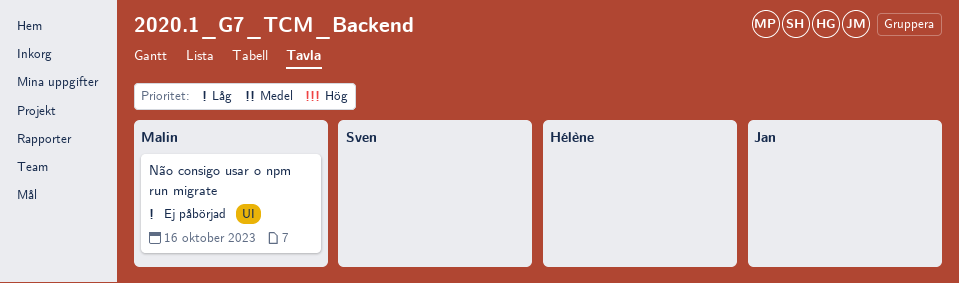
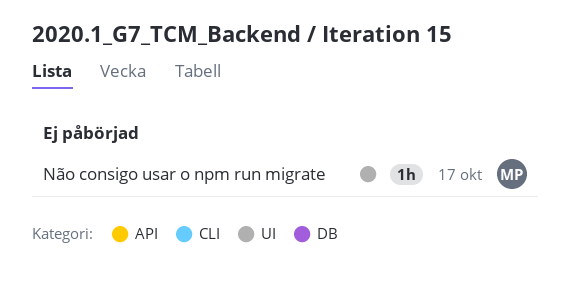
Não consigo usar o npm run migrate, due: Oct 16 -> Oct 17

